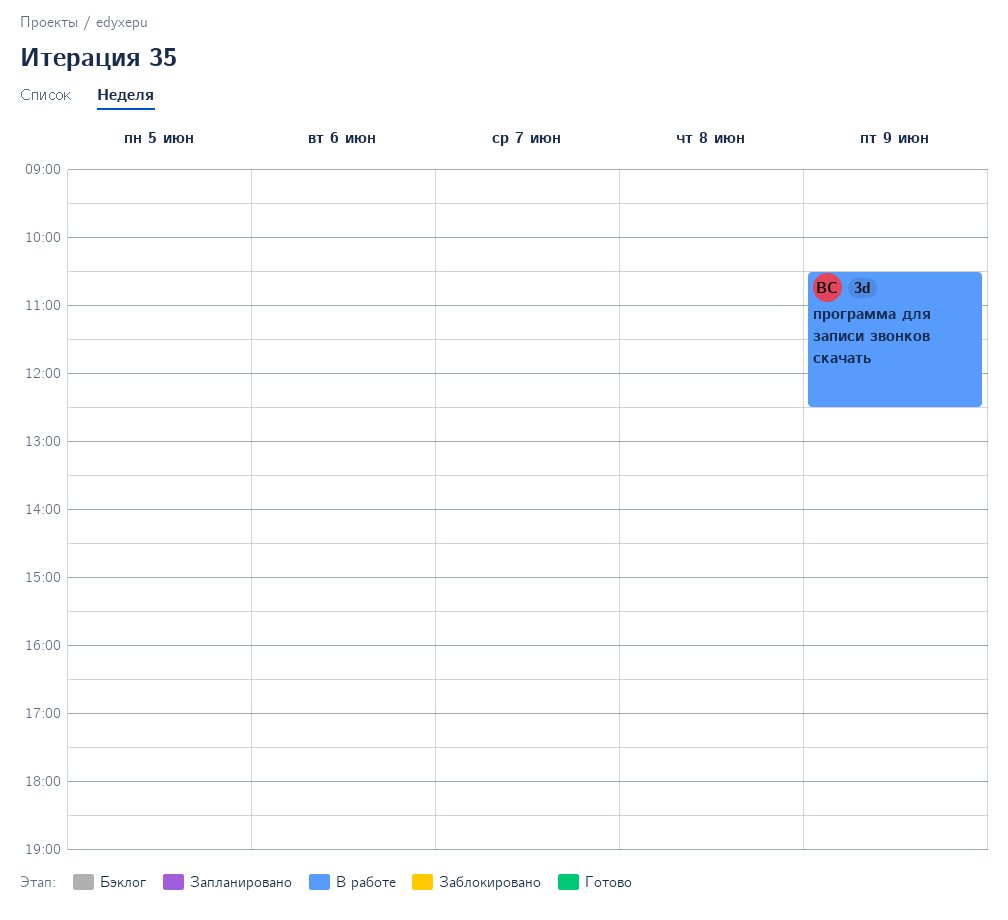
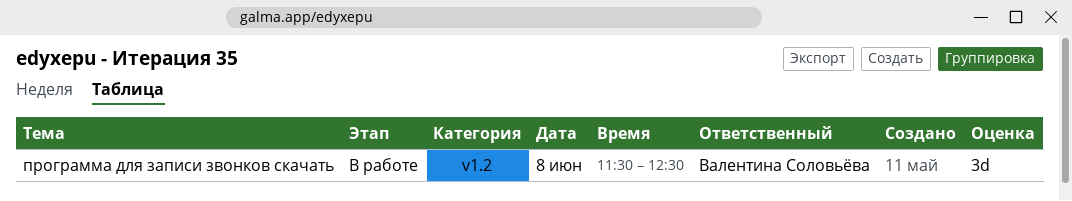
программа для записи звонков скачать, day: Jun 9 -> Jun 8
программа для записи звонков скачать, begins: 10:30 -> 11:30

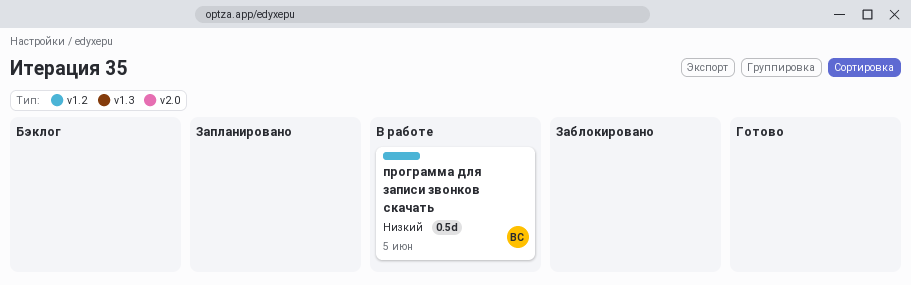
программа для записи звонков скачать, estimate: 3d -> 0.5d
программа для записи звонков скачать, day: Jun 8 -> Jun 5

